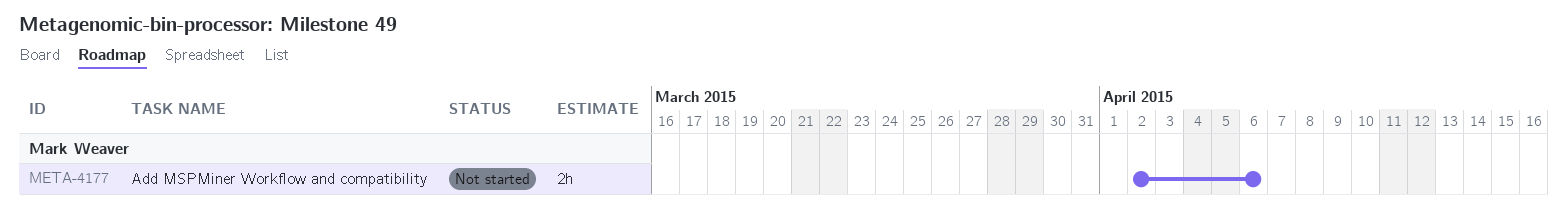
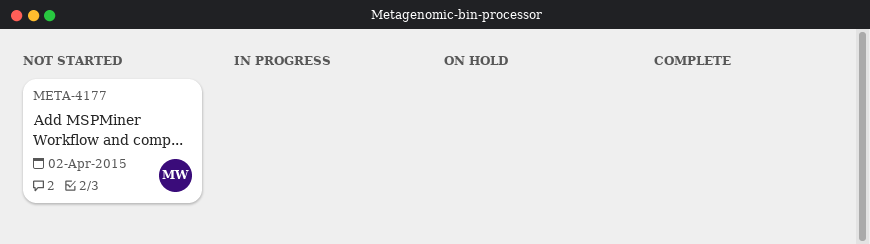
META-4177, due: Apr 6 -> Apr 2

